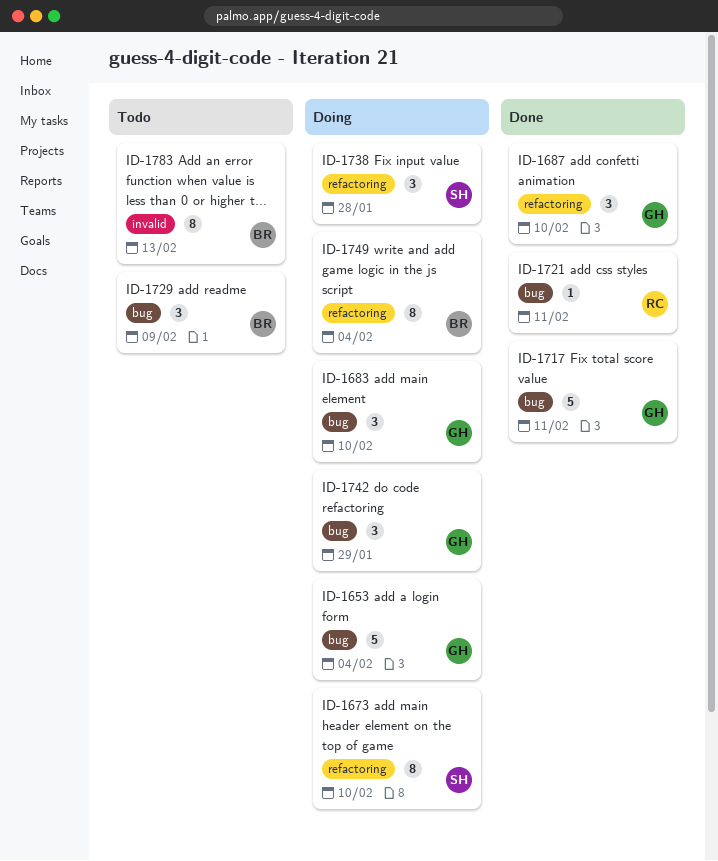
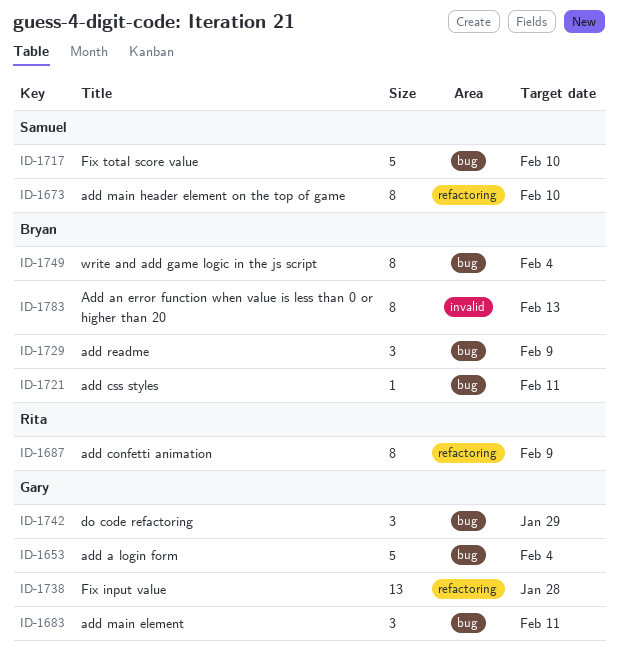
ID-1683, due: Feb 10 -> Feb 11
ID-1687, owner: Gary -> Rita
ID-1687, estimate: 3 -> 8
ID-1687, due: Feb 10 -> Feb 9
ID-1717, owner: Gary -> Samuel
ID-1717, due: Feb 11 -> Feb 10
ID-1721, owner: Rita -> Bryan
ID-1738, owner: Samuel -> Gary
ID-1738, estimate: 3 -> 13
ID-1749, label: refactoring -> bug

